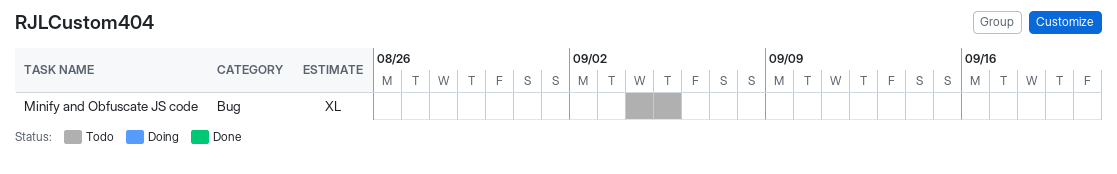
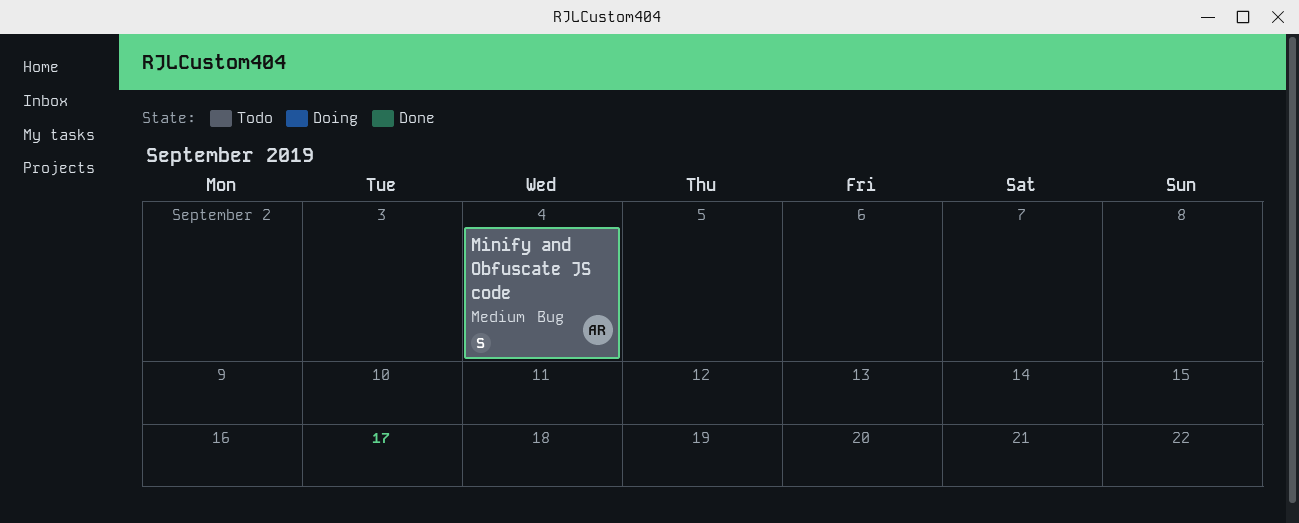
Minify and Obfuscate JS code, estimate: XL -> S
Minify and Obfuscate JS code, due: Sep 5 -> Sep 4

